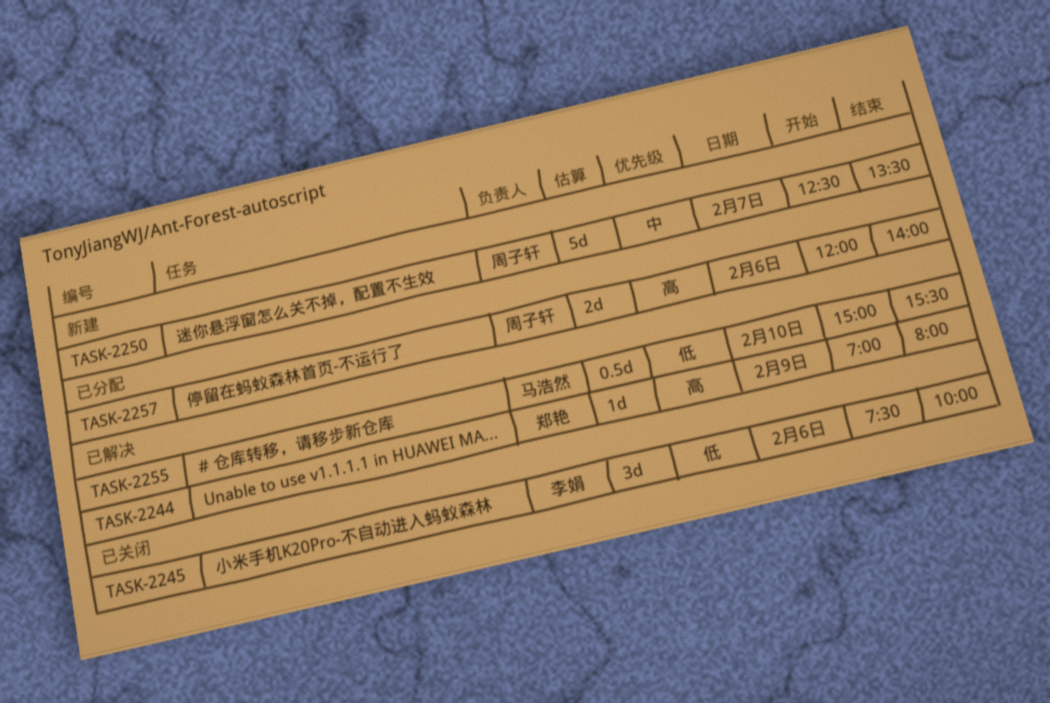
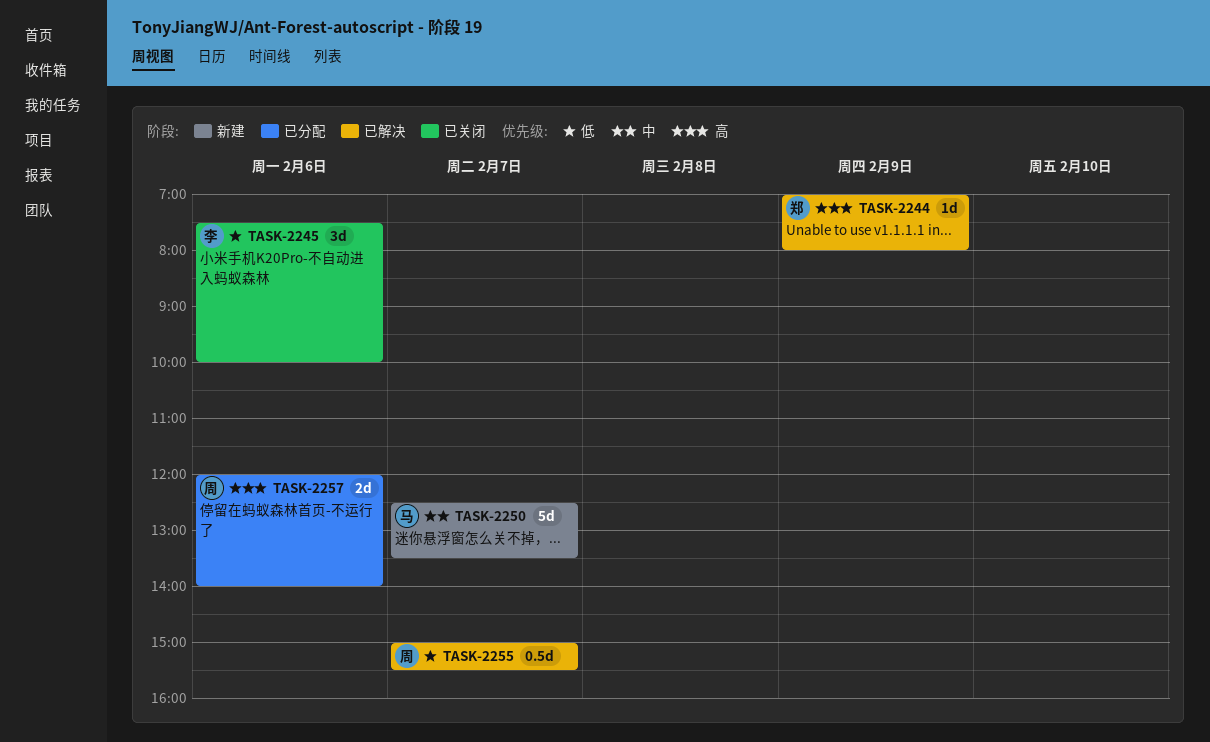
TASK-2250, owner: 周子轩 -> 马浩然
TASK-2255, owner: 马浩然 -> 周子轩
TASK-2255, day: Feb 10 -> Feb 7

